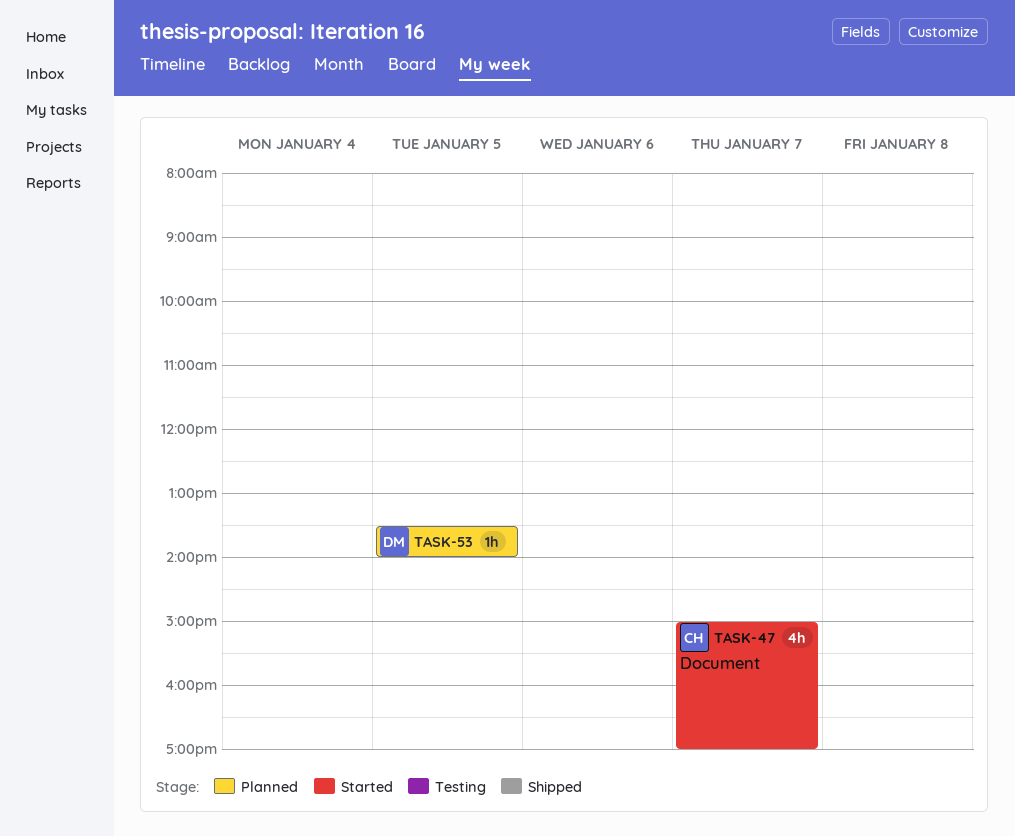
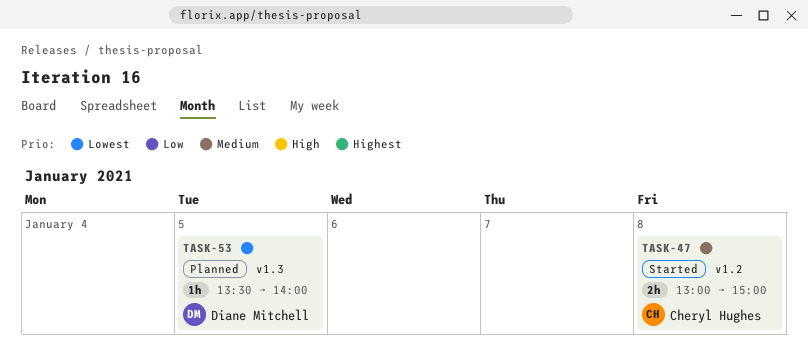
TASK-47, estimate: 4h -> 2h
TASK-47, day: Jan 7 -> Jan 8
TASK-47, begins: 15:00 -> 13:00
TASK-47, ends: 17:00 -> 15:00

